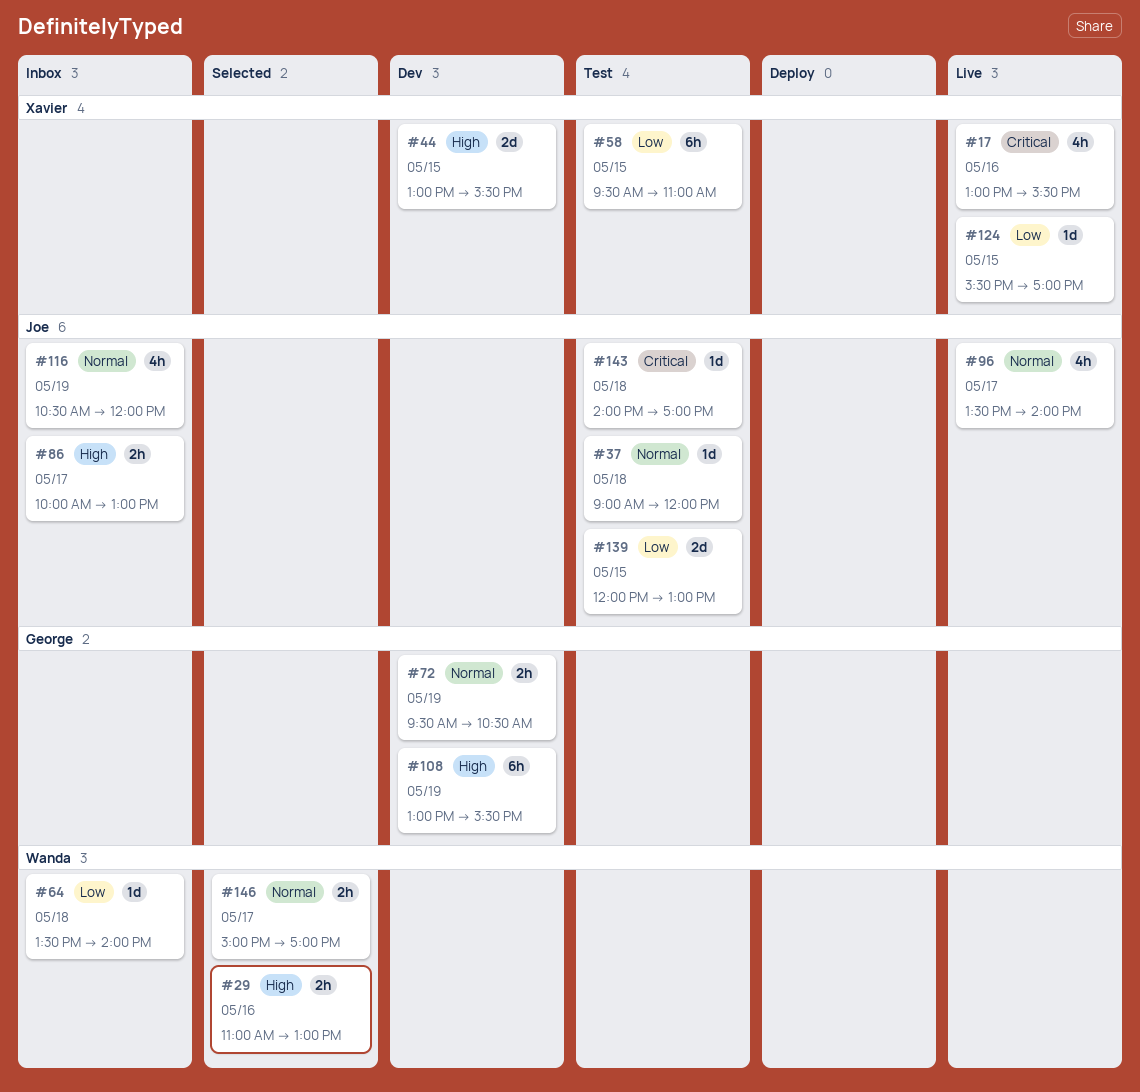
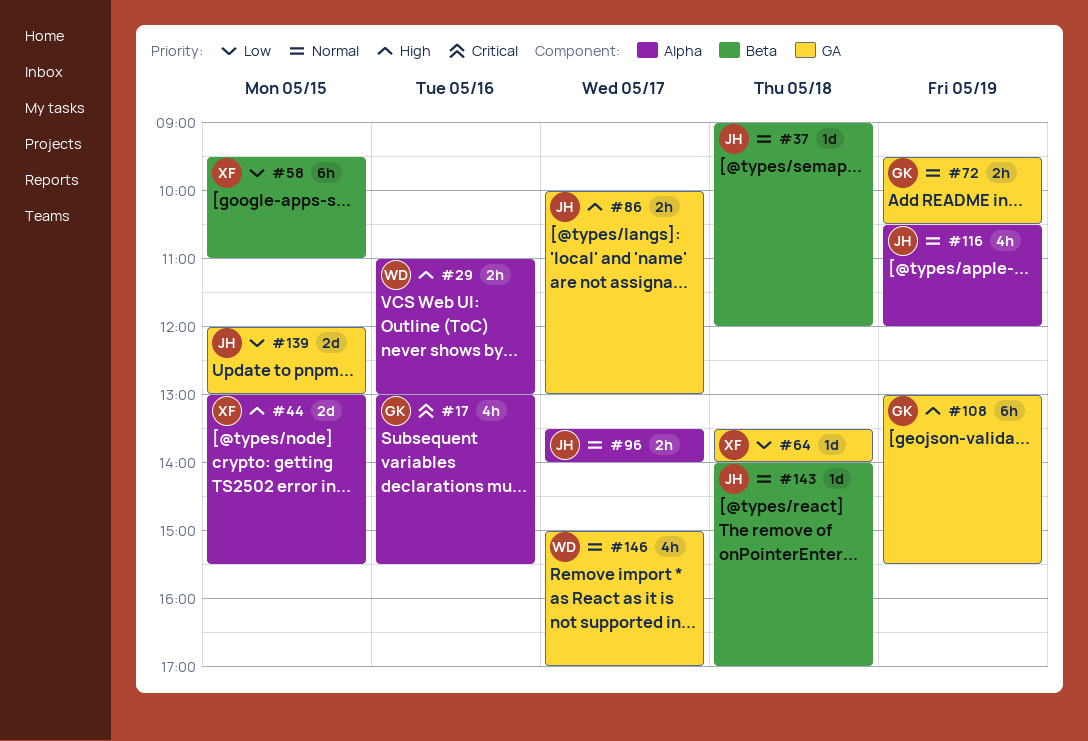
#17, owner: Xavier -> George
#64, owner: Wanda -> Xavier
#96, estimate: 4h -> 2h
#124: present -> none
#143, priority: Critical -> Normal
#146, estimate: 2h -> 4h

